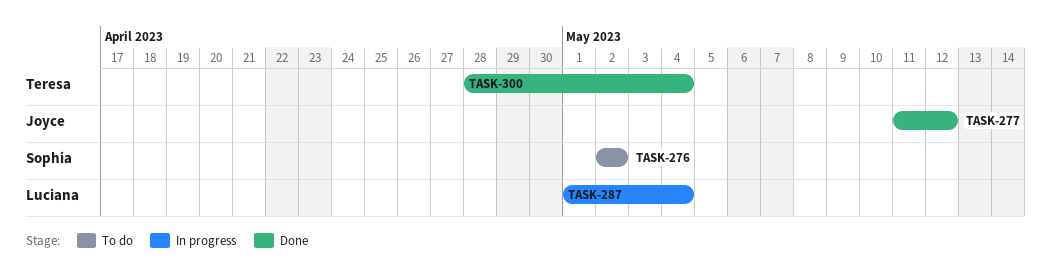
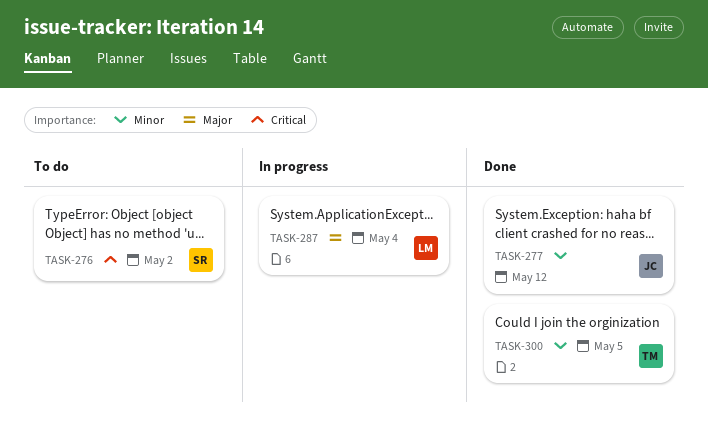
TASK-300, due: May 4 -> May 5

